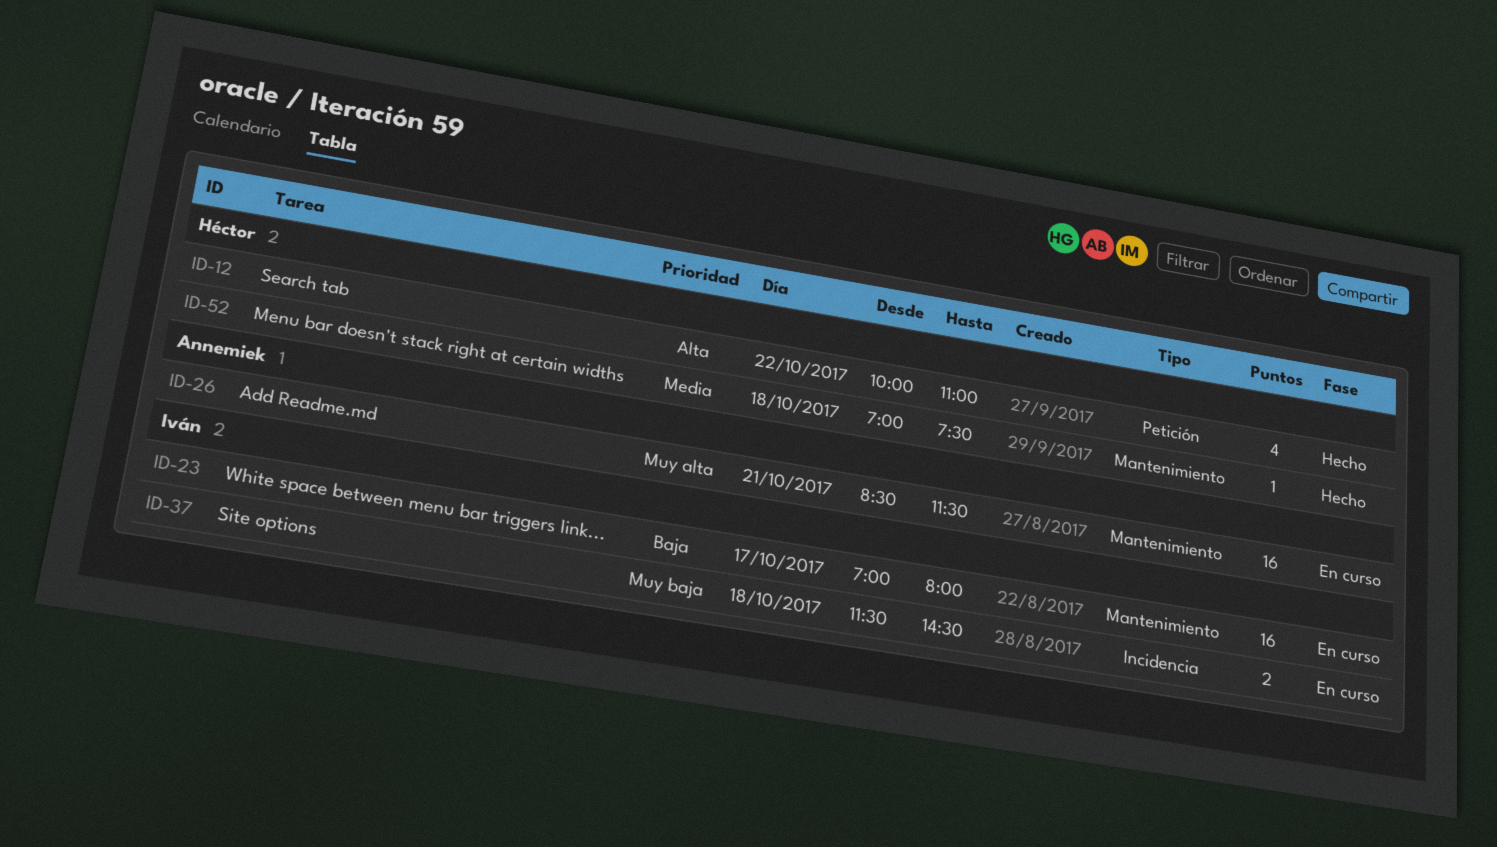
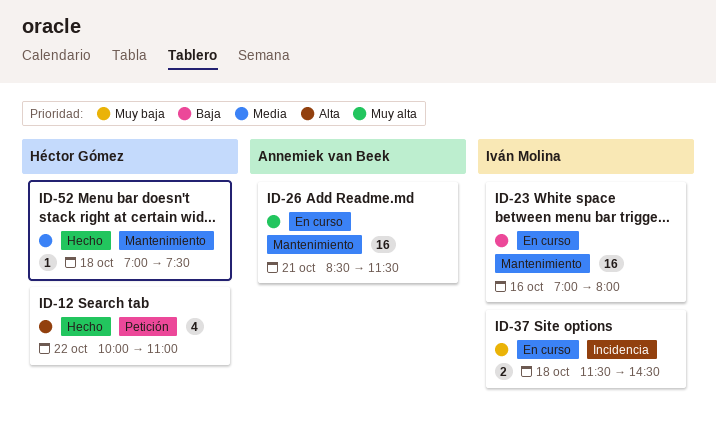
ID-23, day: Oct 17 -> Oct 16

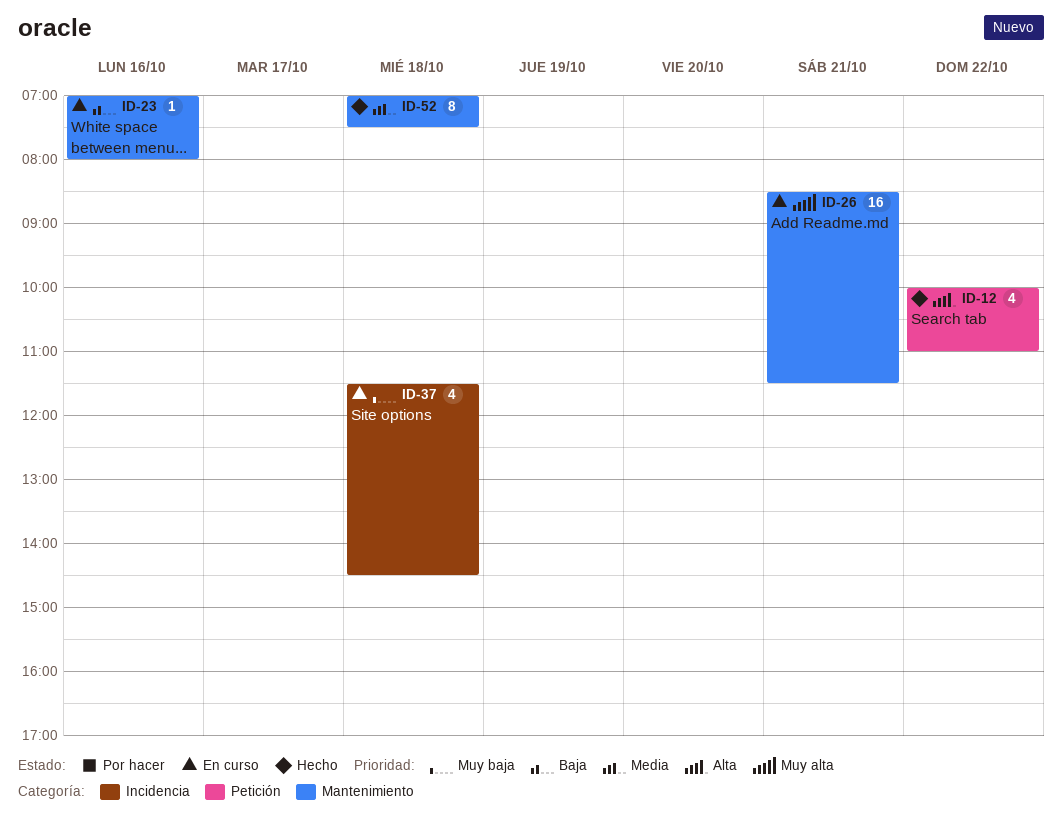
ID-23, estimate: 16 -> 1
ID-37, estimate: 2 -> 4
ID-52, estimate: 1 -> 8

